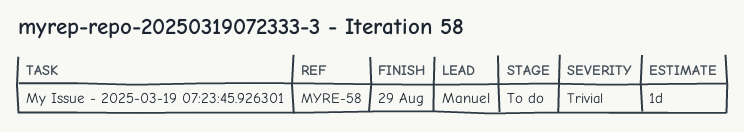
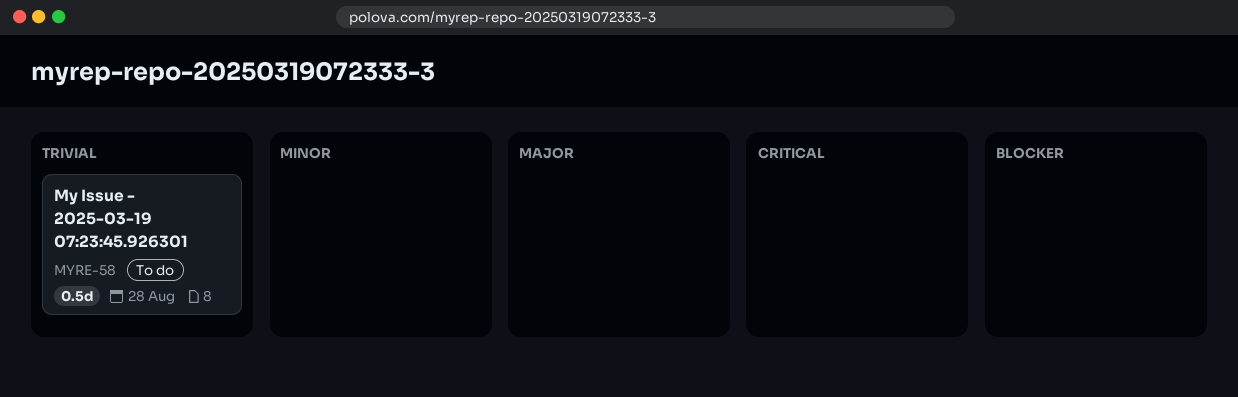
MYRE-58, estimate: 1d -> 0.5d
MYRE-58, due: Aug 29 -> Aug 28

